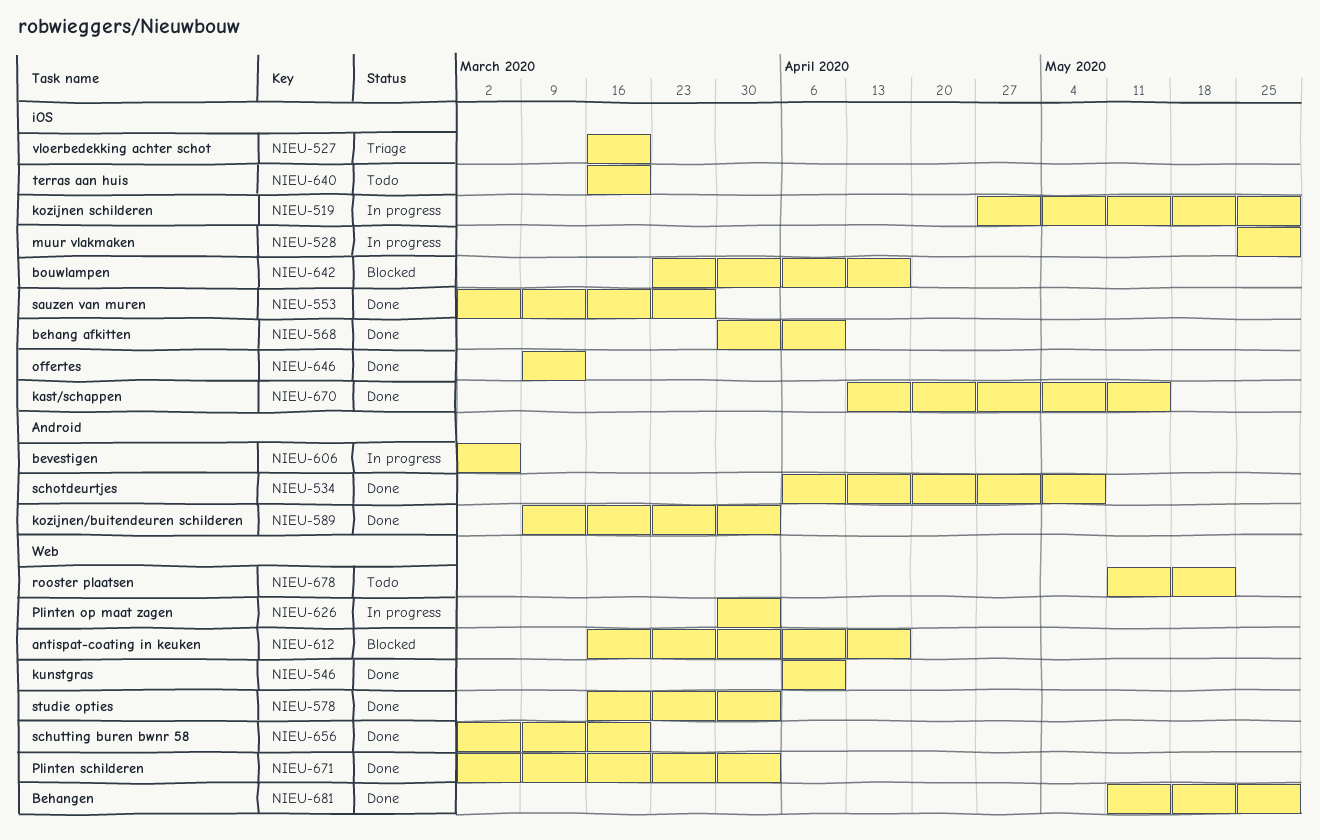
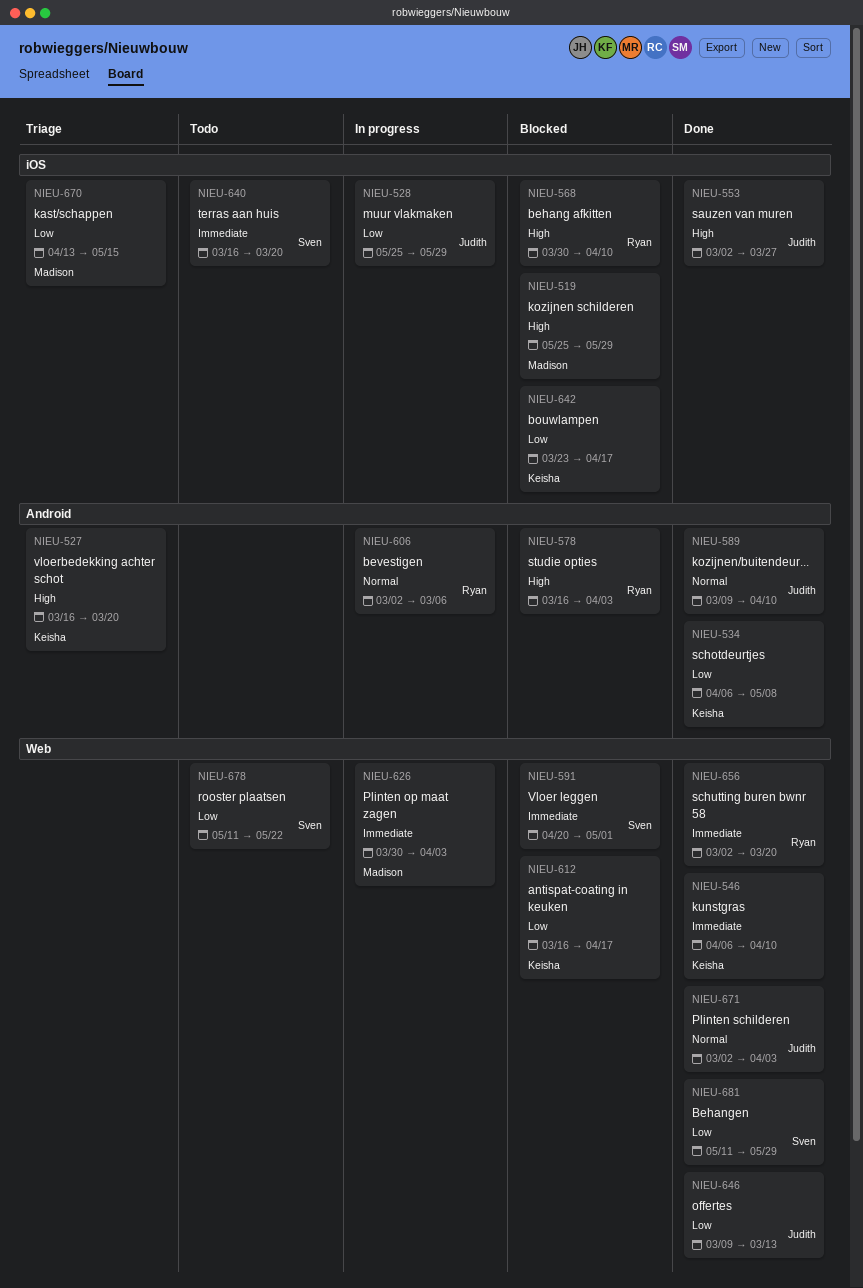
NIEU-519, status: In progress -> Blocked
NIEU-519, start: Apr 27 -> May 25
NIEU-527, label: iOS -> Android
NIEU-568, status: Done -> Blocked
NIEU-578, status: Done -> Blocked
NIEU-578, label: Web -> Android
NIEU-589, due: Apr 3 -> Apr 10
NIEU-591: none -> present
NIEU-646, label: iOS -> Web
NIEU-670, status: Done -> Triage

